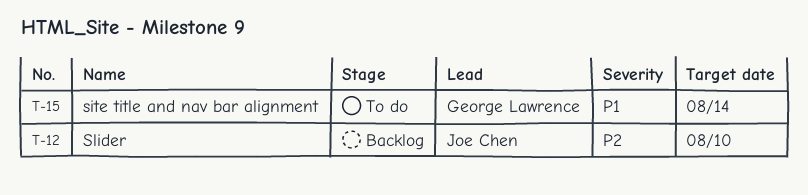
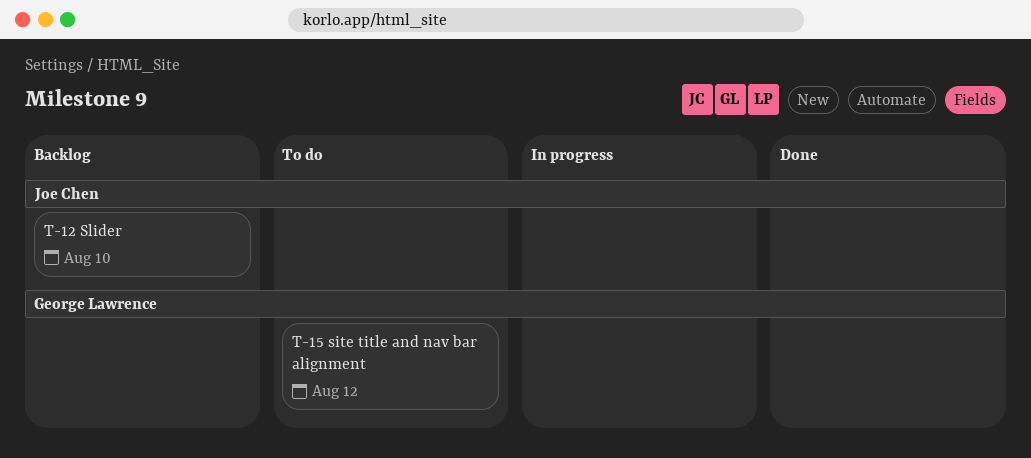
T-15, due: Aug 14 -> Aug 12

